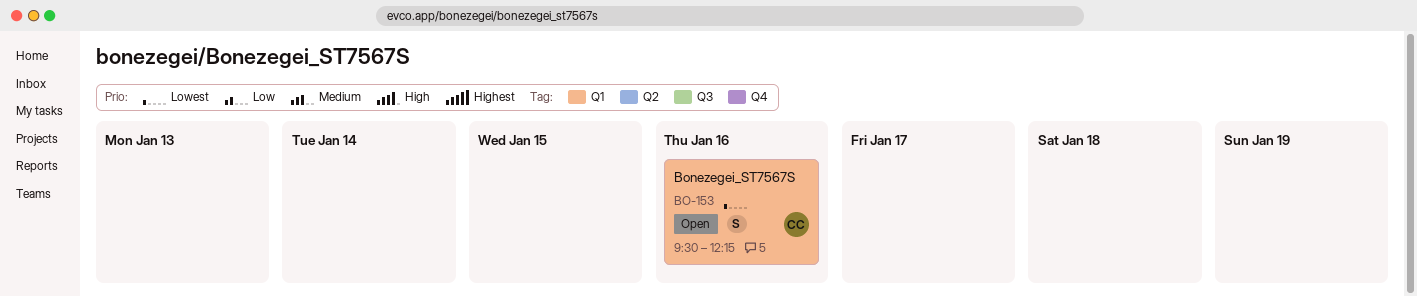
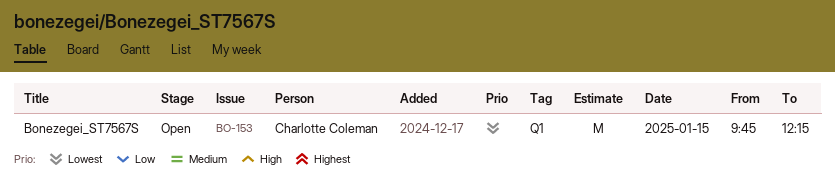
BO-153, estimate: S -> M
BO-153, day: Jan 16 -> Jan 15
BO-153, begins: 09:30 -> 09:45

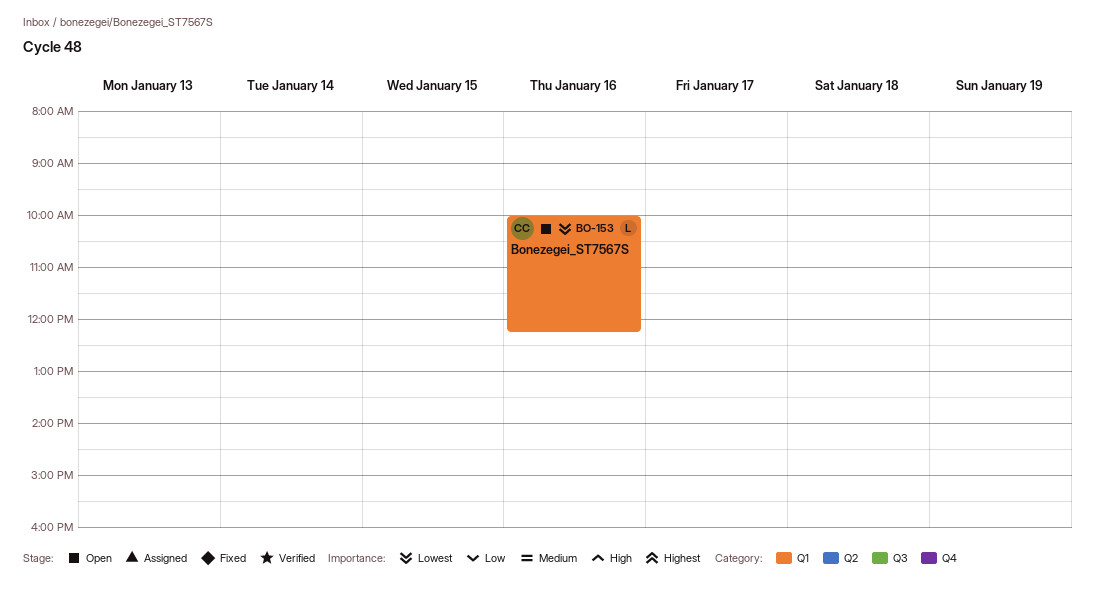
BO-153, estimate: M -> L
BO-153, day: Jan 15 -> Jan 16
BO-153, begins: 09:45 -> 10:00

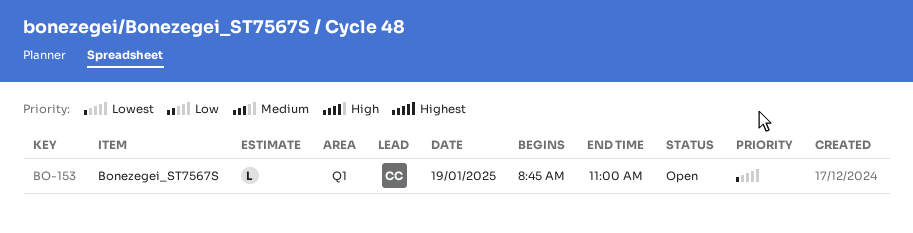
BO-153, day: Jan 16 -> Jan 19
BO-153, begins: 10:00 -> 08:45
BO-153, ends: 12:15 -> 11:00

